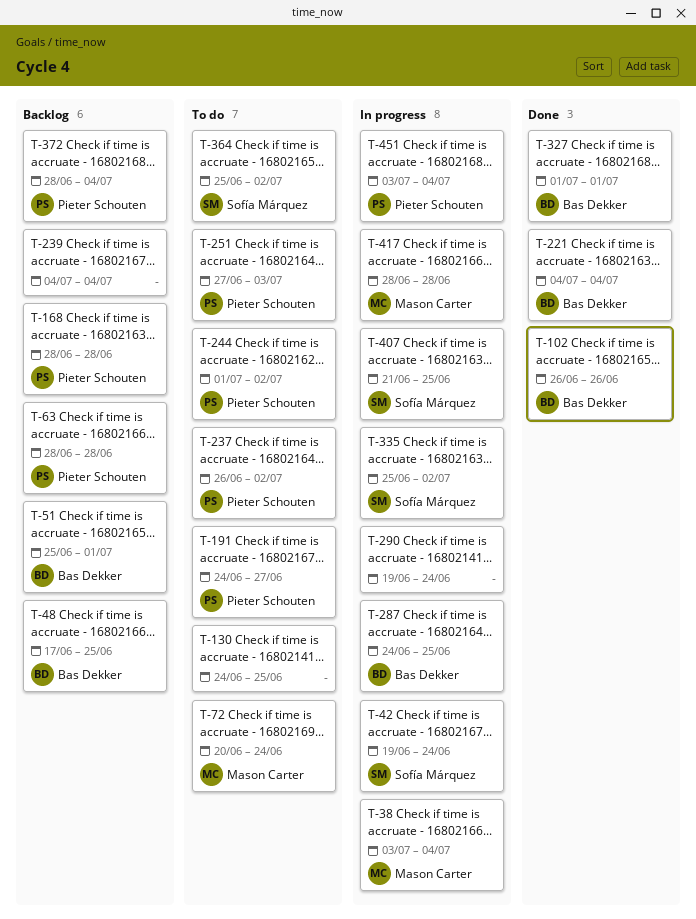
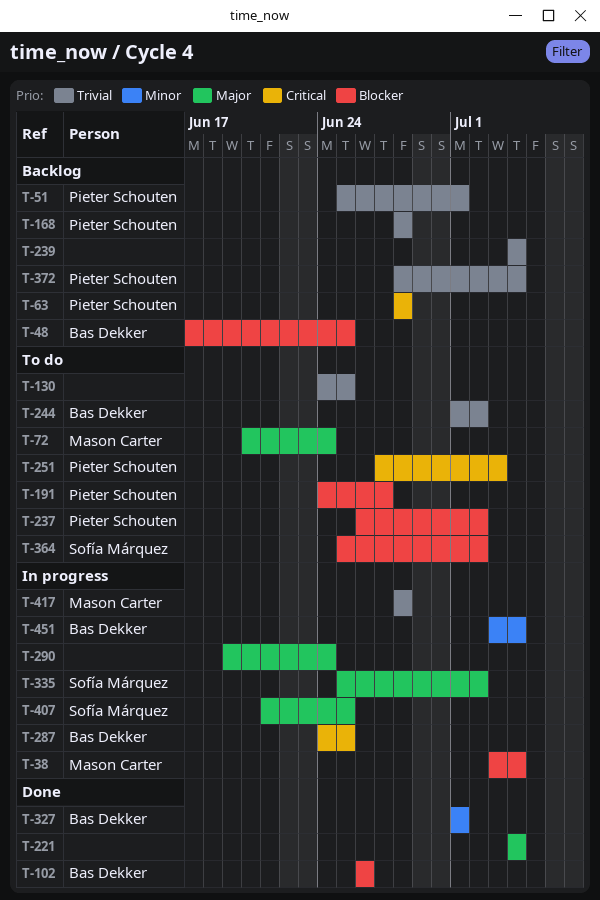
T-42: present -> none
T-51, owner: Bas Dekker -> Pieter Schouten
T-221, owner: Bas Dekker -> none
T-244, owner: Pieter Schouten -> Bas Dekker
T-451, owner: Pieter Schouten -> Bas Dekker

